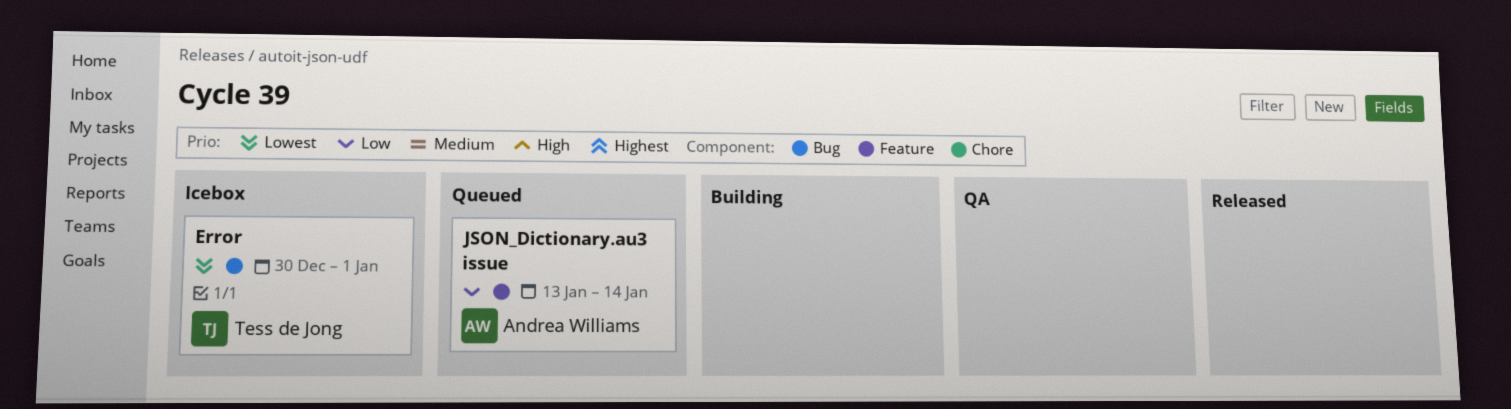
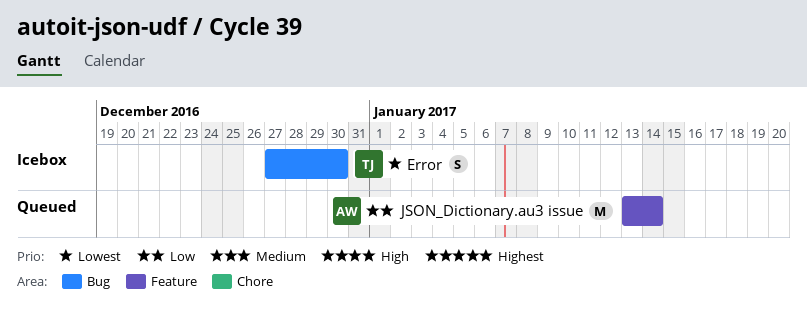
Error, start: Dec 30 -> Dec 27
Error, due: Jan 1 -> Dec 30

